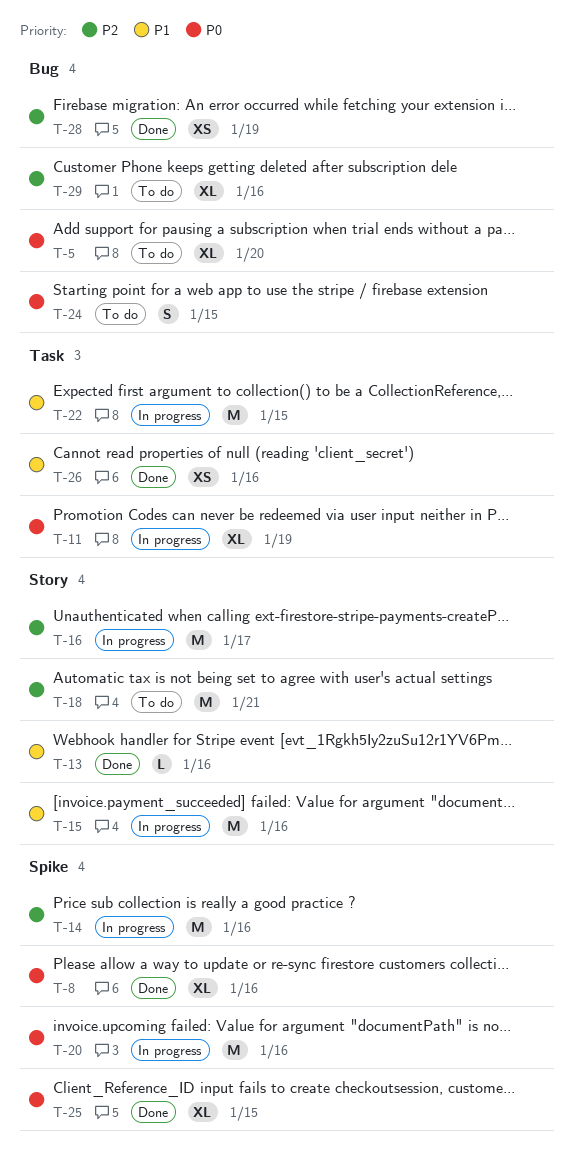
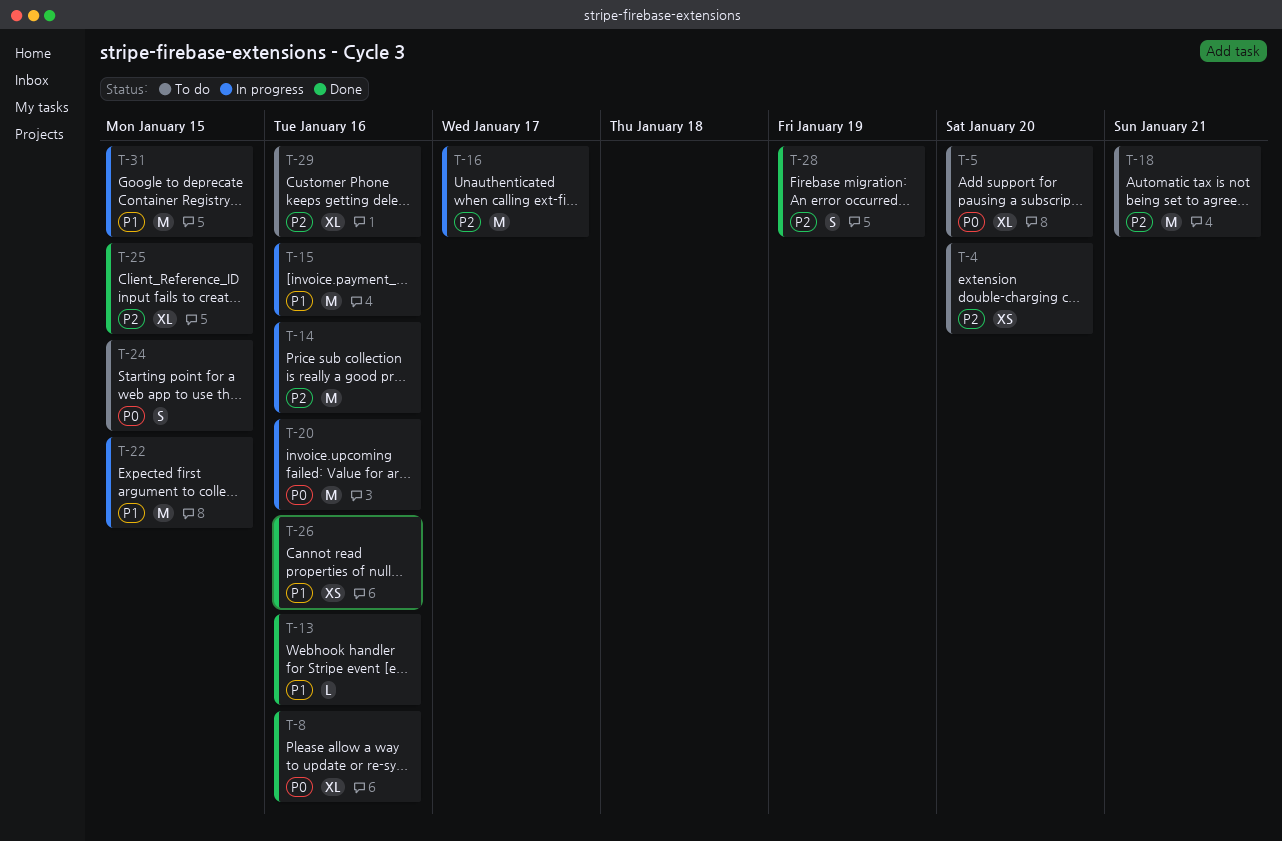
T-4: none -> present
T-11: present -> none
T-25, priority: P0 -> P2
T-28, estimate: XS -> S
T-31: none -> present

